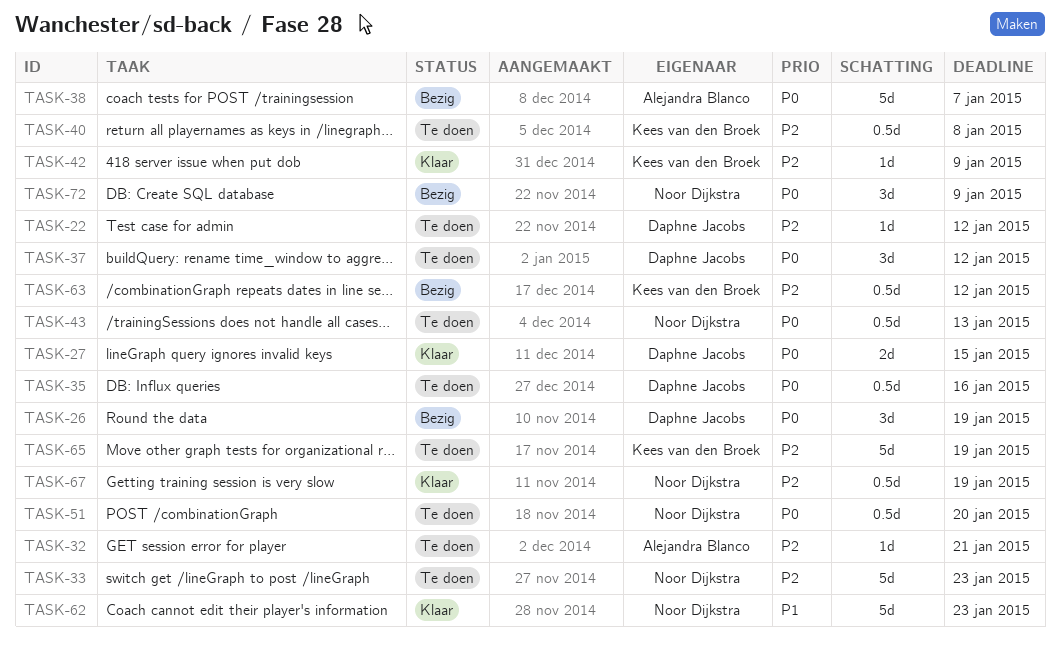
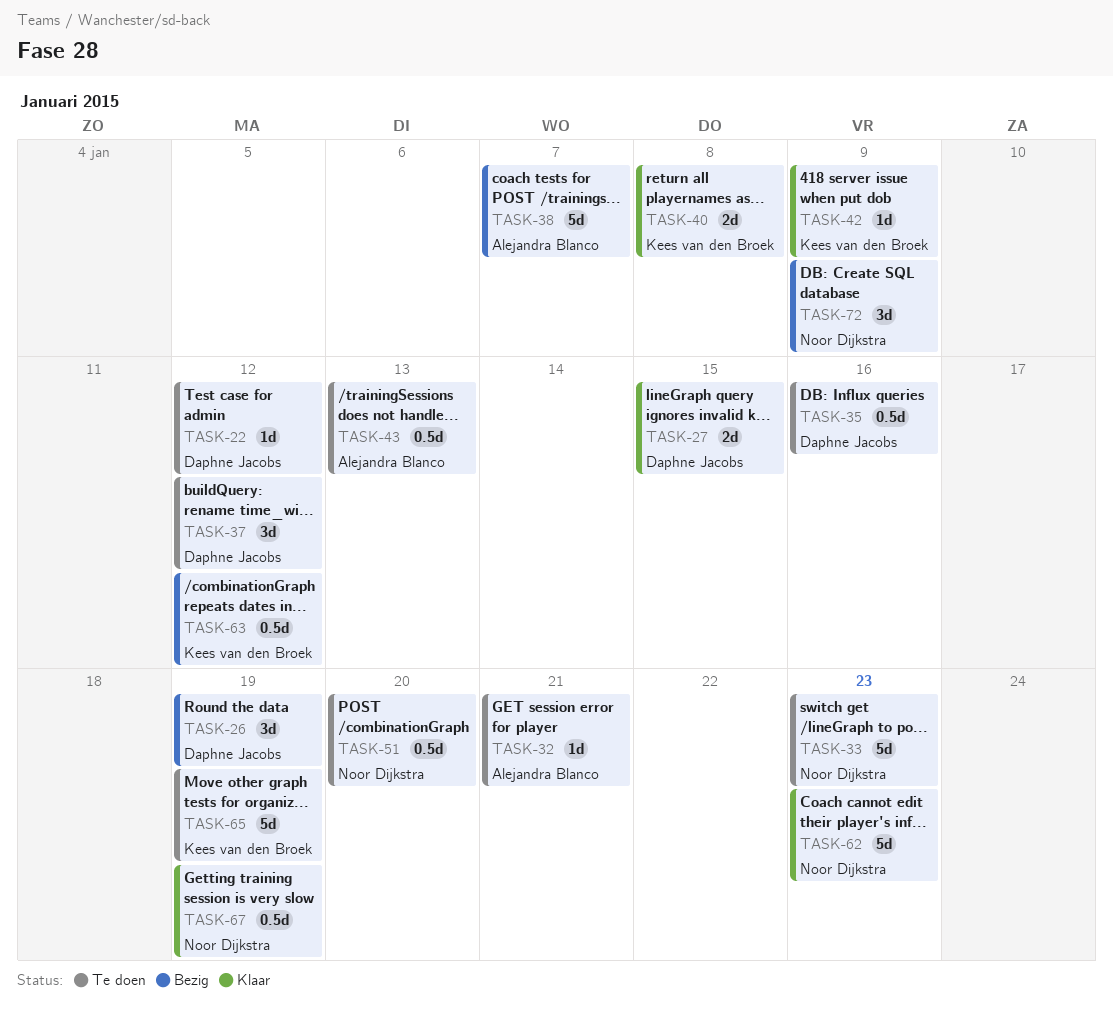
TASK-40, status: Te doen -> Klaar
TASK-40, estimate: 0.5d -> 2d
TASK-43, owner: Noor Dijkstra -> Alejandra Blanco

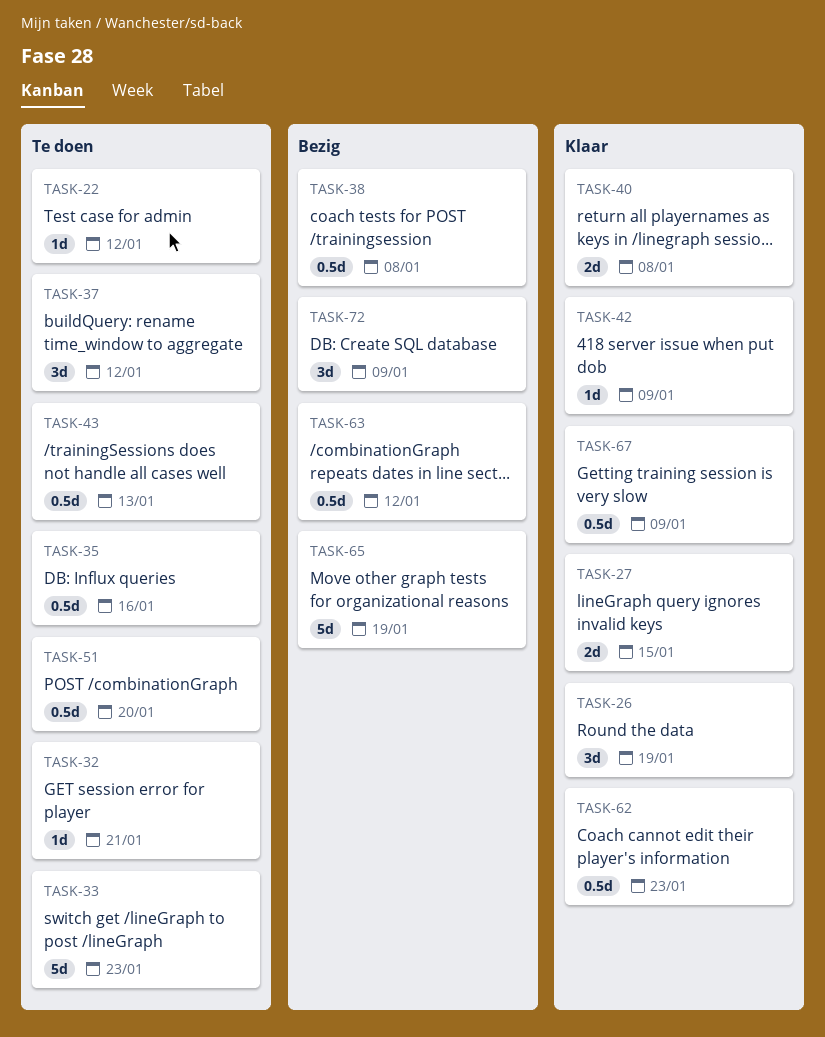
TASK-26, status: Bezig -> Klaar
TASK-38, estimate: 5d -> 0.5d
TASK-38, due: Jan 7 -> Jan 8
TASK-62, estimate: 5d -> 0.5d
TASK-65, status: Te doen -> Bezig
TASK-67, due: Jan 19 -> Jan 9

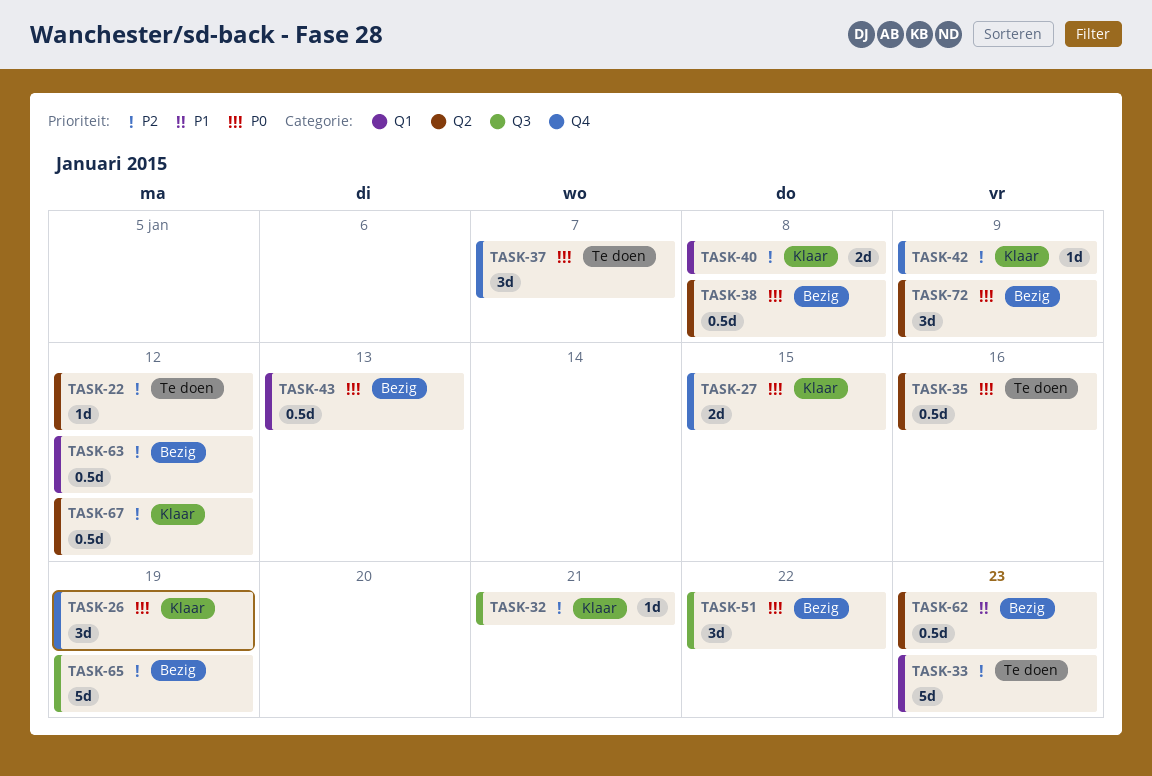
TASK-32, status: Te doen -> Klaar
TASK-37, due: Jan 12 -> Jan 7
TASK-43, status: Te doen -> Bezig
TASK-51, status: Te doen -> Bezig
TASK-51, estimate: 0.5d -> 3d
TASK-51, due: Jan 20 -> Jan 22
TASK-62, status: Klaar -> Bezig
TASK-67, due: Jan 9 -> Jan 12

